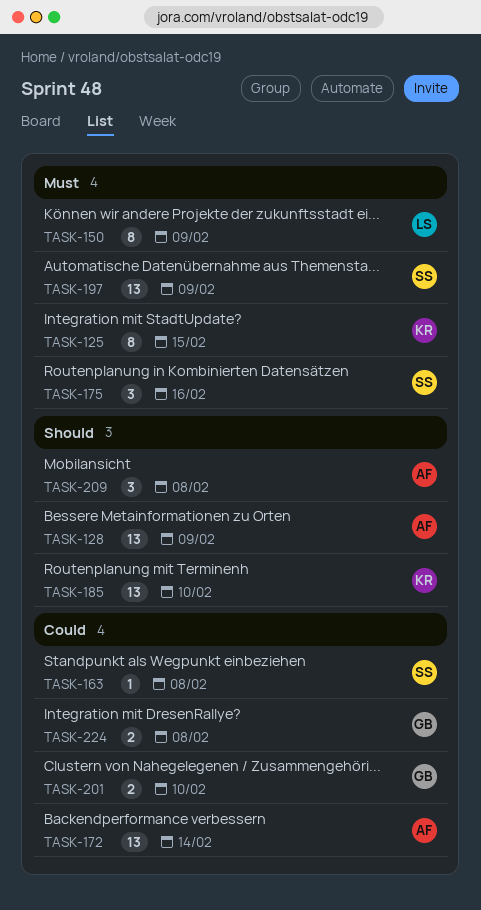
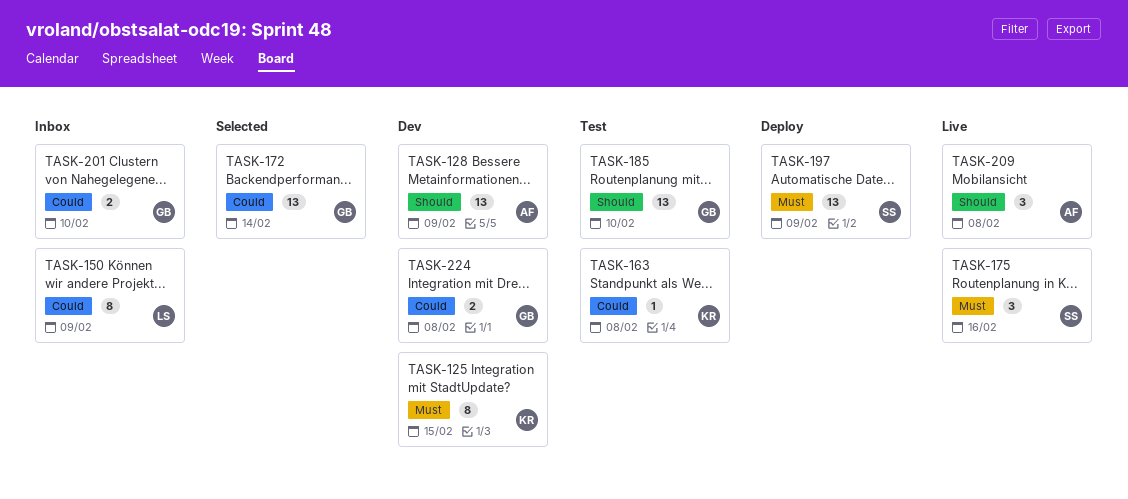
TASK-150, priority: Must -> Could
TASK-163, owner: SS -> KR
TASK-172, owner: AF -> GB
TASK-185, owner: KR -> GB

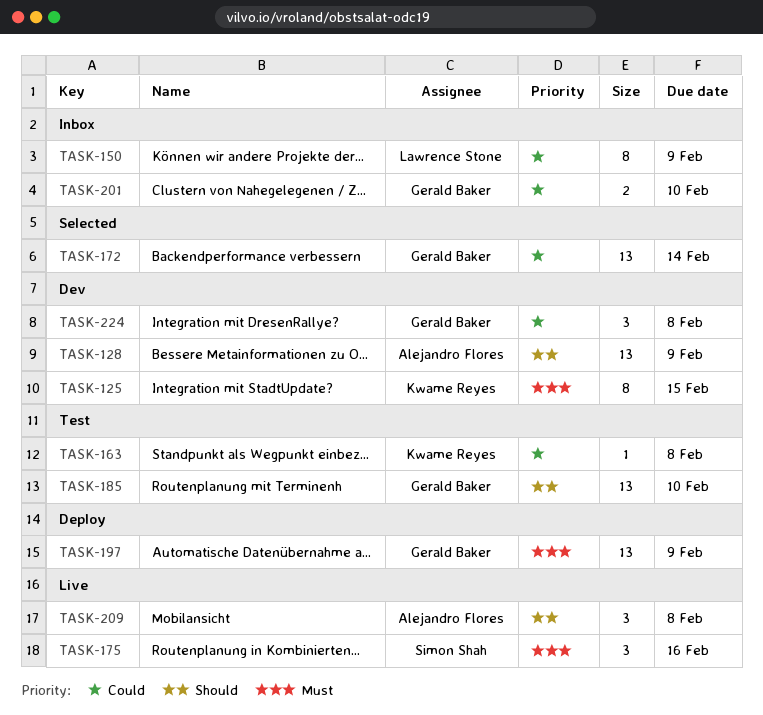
TASK-197, owner: Simon Shah -> Gerald Baker
TASK-224, estimate: 2 -> 3

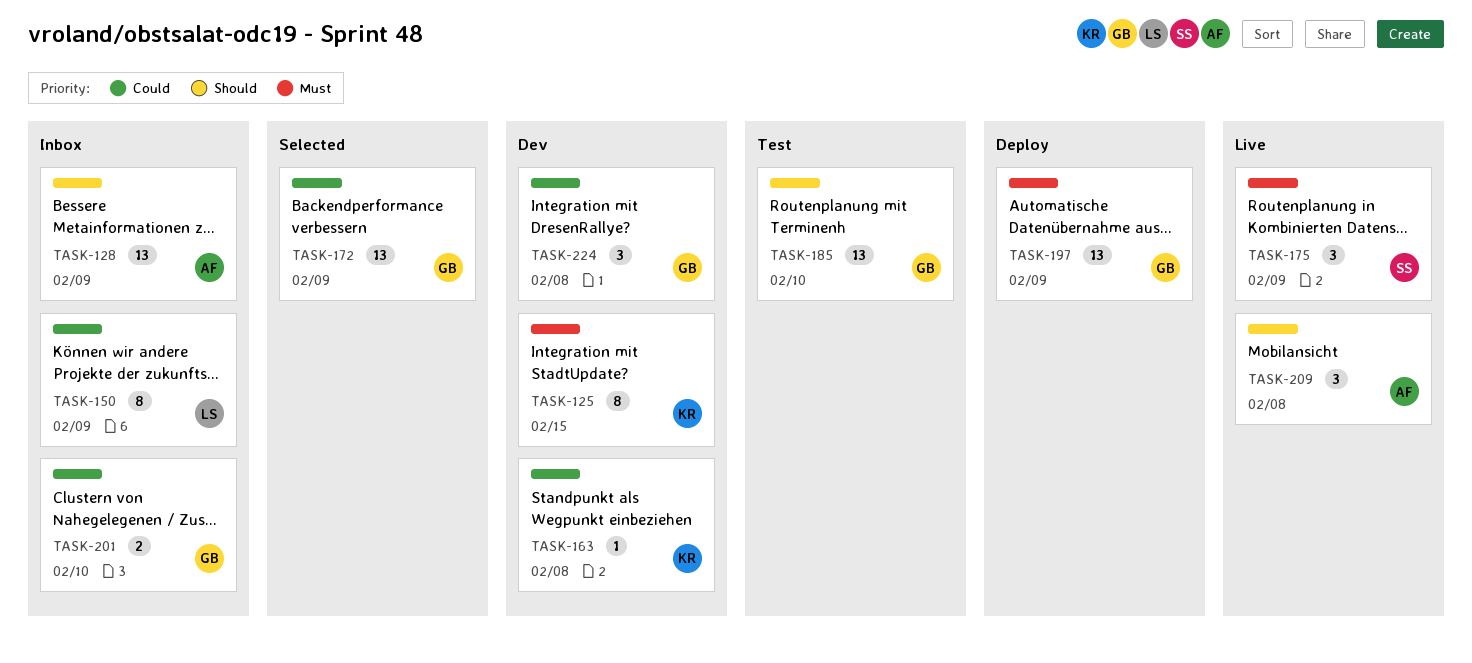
TASK-128, status: Dev -> Inbox
TASK-163, status: Test -> Dev
TASK-172, due: Feb 14 -> Feb 9
TASK-175, due: Feb 16 -> Feb 9

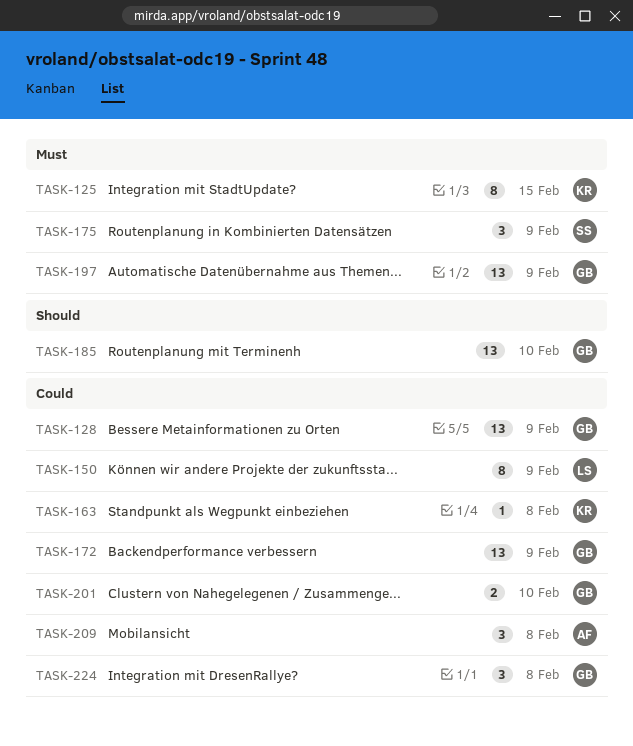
TASK-128, owner: AF -> GB
TASK-128, priority: Should -> Could
TASK-209, priority: Should -> Could

